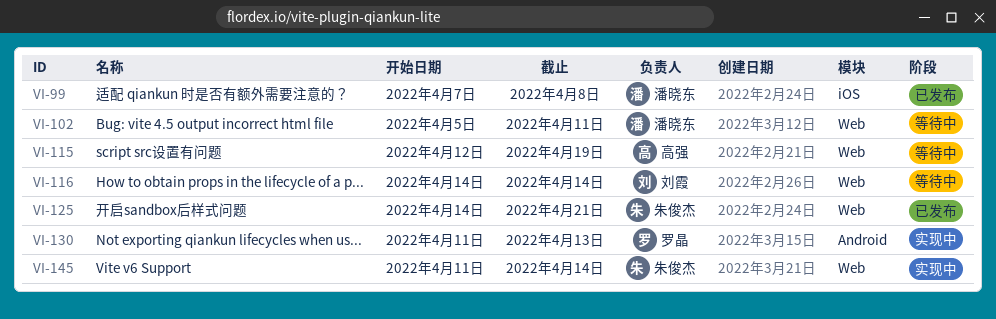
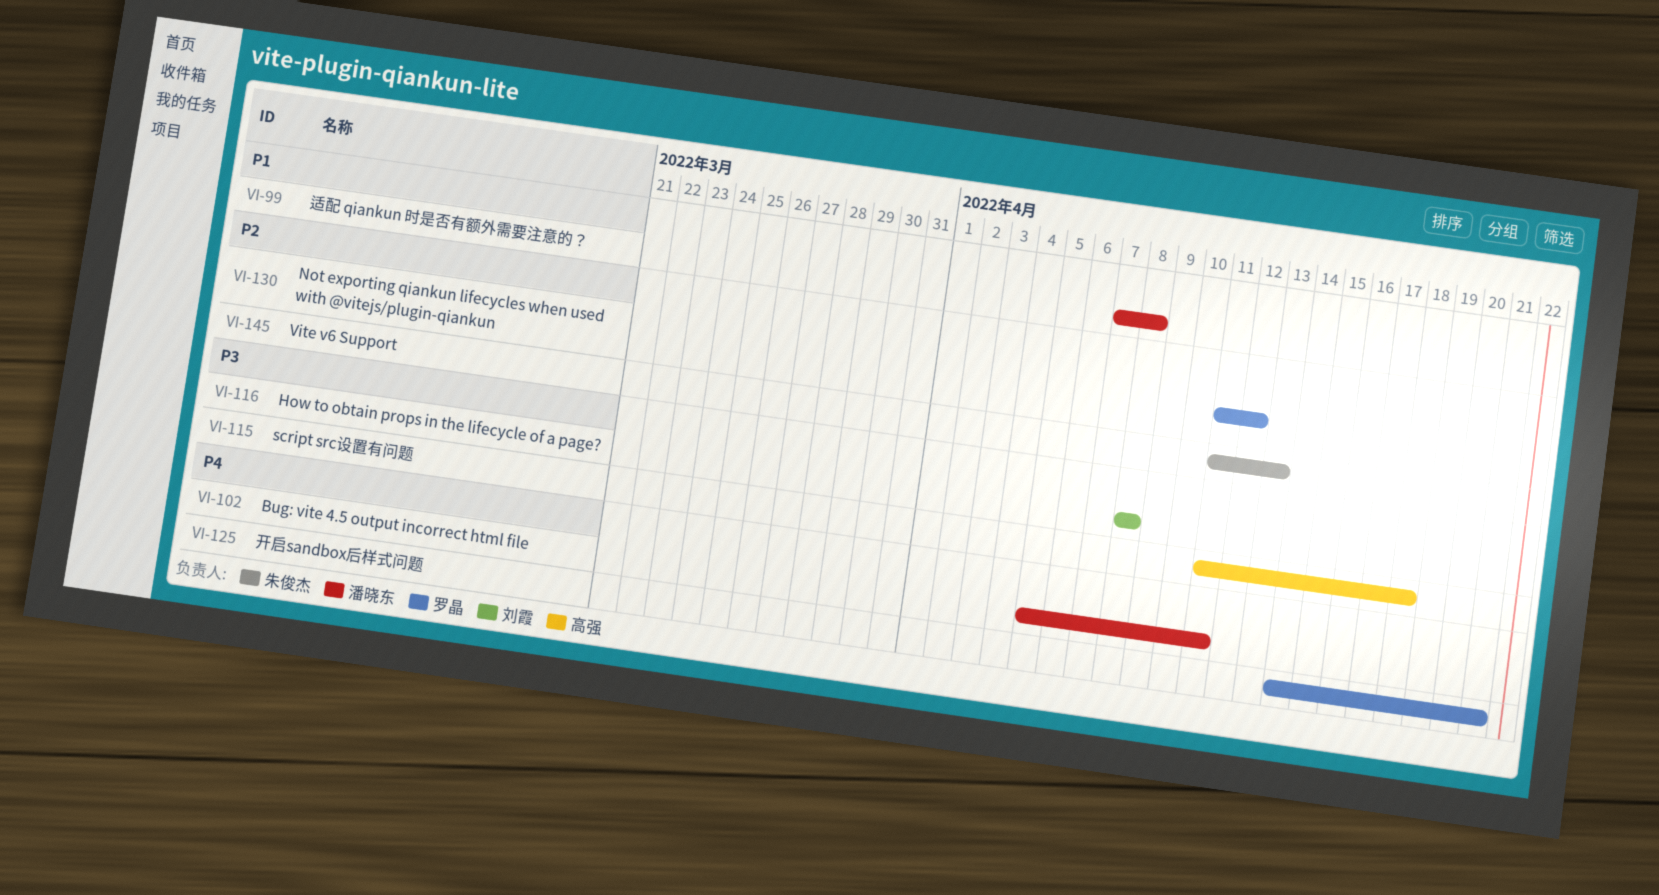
VI-115, start: Apr 12 -> Apr 11
VI-115, due: Apr 19 -> Apr 18
VI-116, start: Apr 14 -> Apr 8
VI-116, due: Apr 14 -> Apr 8
VI-125, owner: 朱俊杰 -> 罗晶
VI-130, due: Apr 13 -> Apr 12
VI-145, due: Apr 14 -> Apr 13

